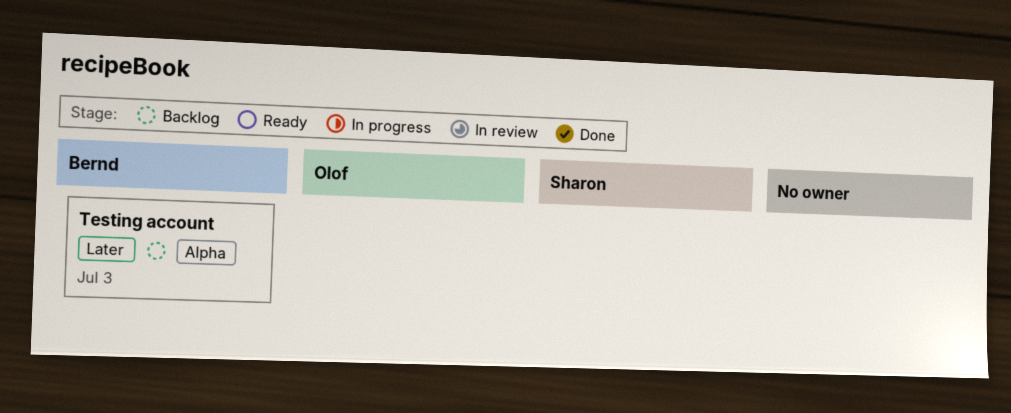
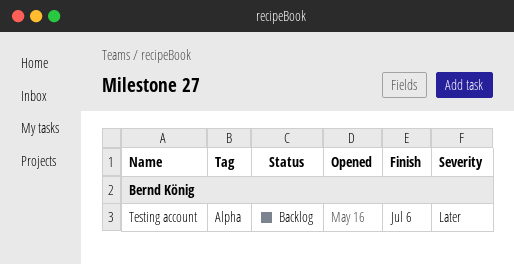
Testing account, due: Jul 3 -> Jul 6

